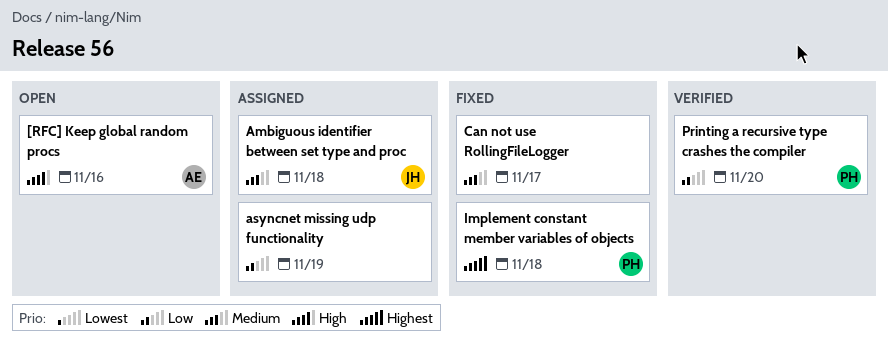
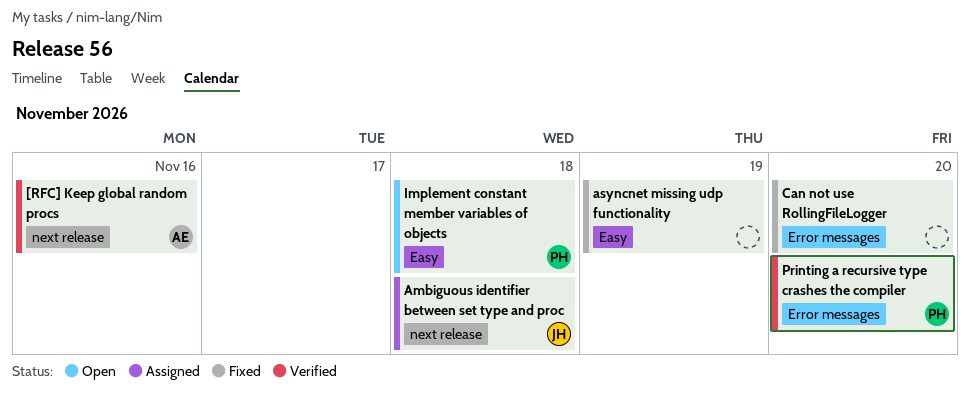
[RFC] Keep global random procs, status: Open -> Verified
asyncnet missing udp functionality, status: Assigned -> Fixed
Can not use RollingFileLogger, due: Nov 17 -> Nov 20
Implement constant member variables of objects, status: Fixed -> Open

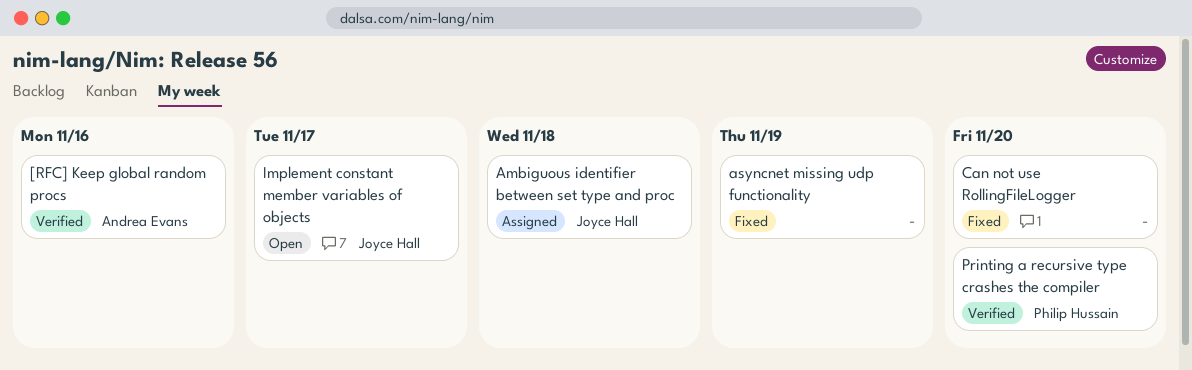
Implement constant member variables of objects, owner: Philip Hussain -> Joyce Hall
Implement constant member variables of objects, due: Nov 18 -> Nov 17

